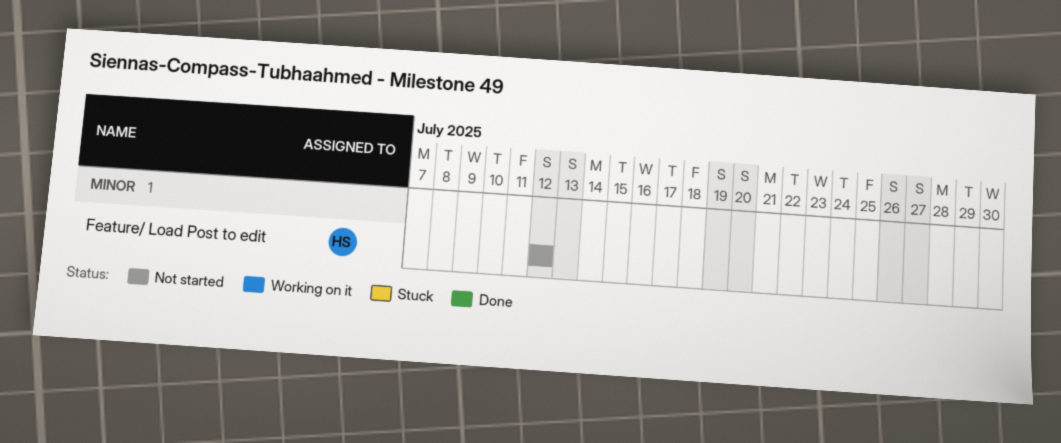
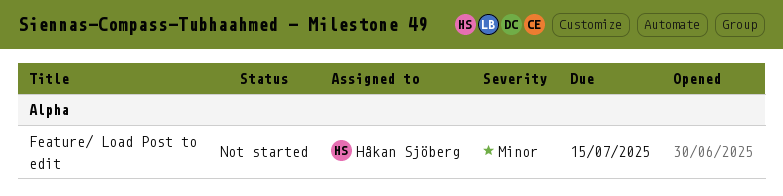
Feature/ Load Post to edit, due: Jul 12 -> Jul 15

